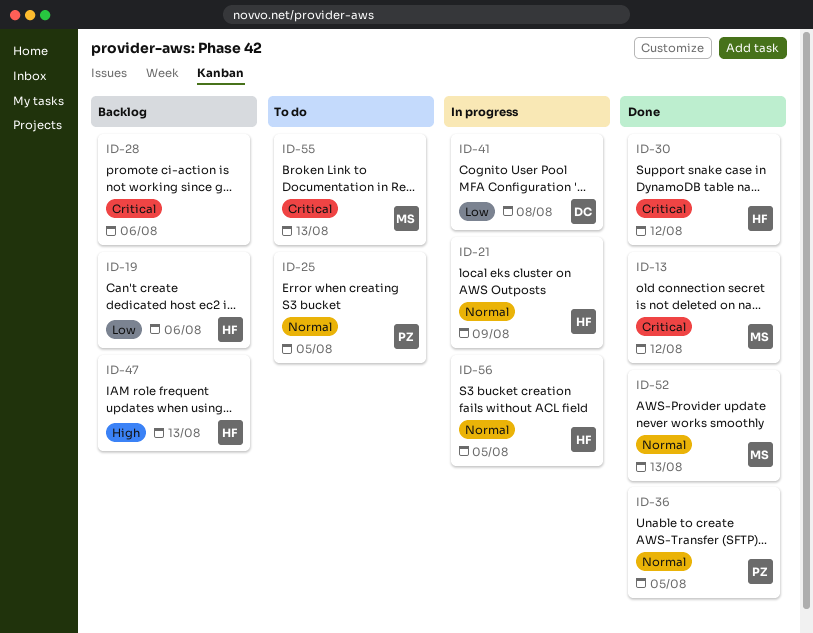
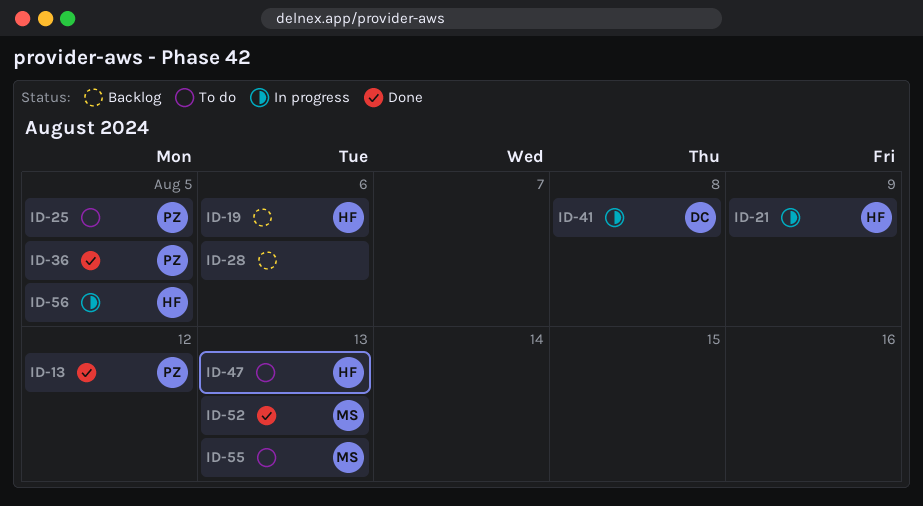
ID-13, owner: MS -> PZ
ID-30: present -> none
ID-47, status: Backlog -> To do

